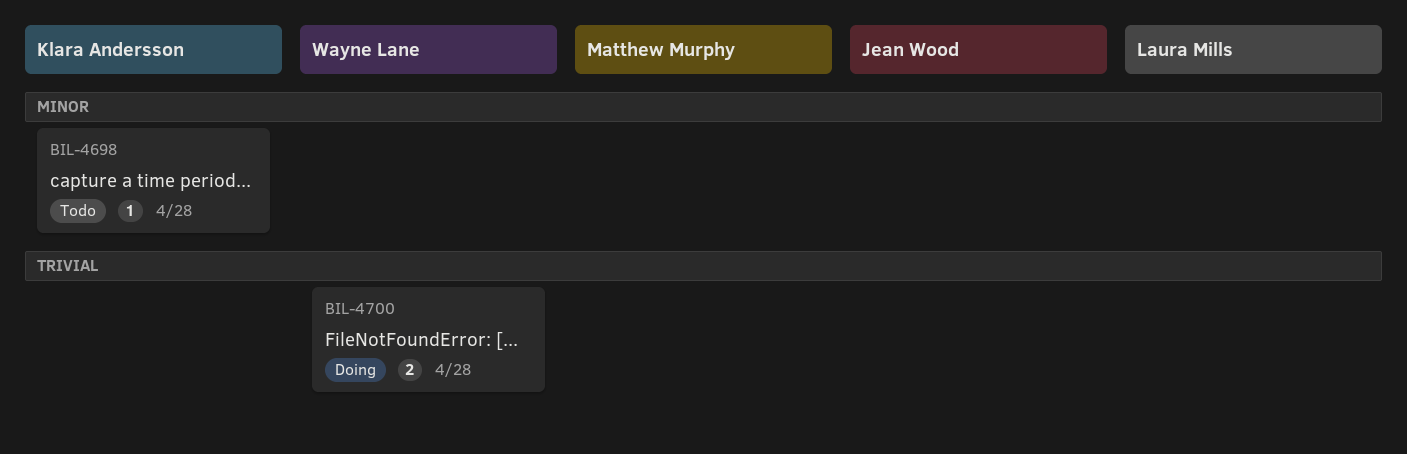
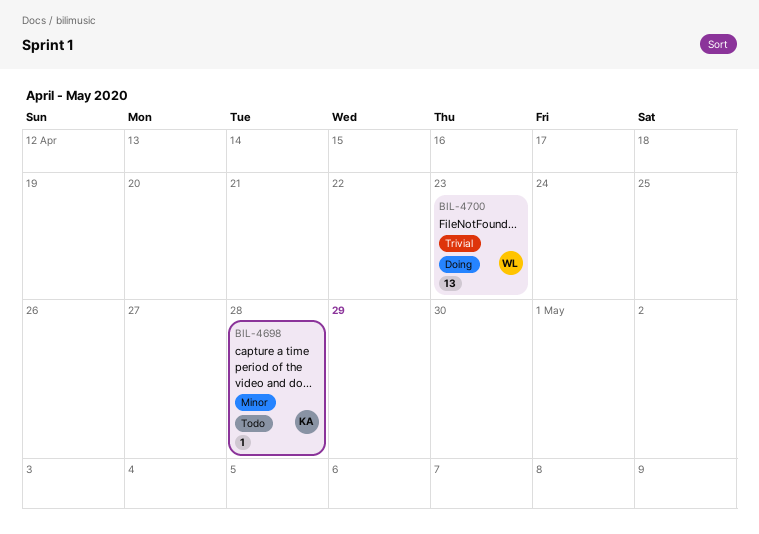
BIL-4700, estimate: 2 -> 13
BIL-4700, due: Apr 28 -> Apr 23

